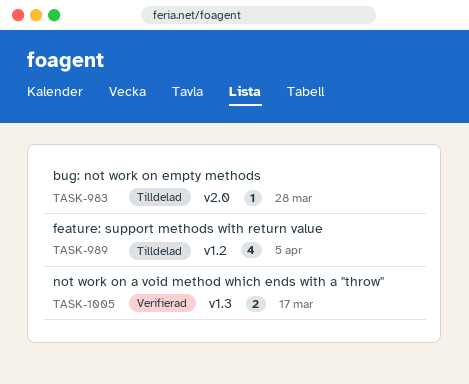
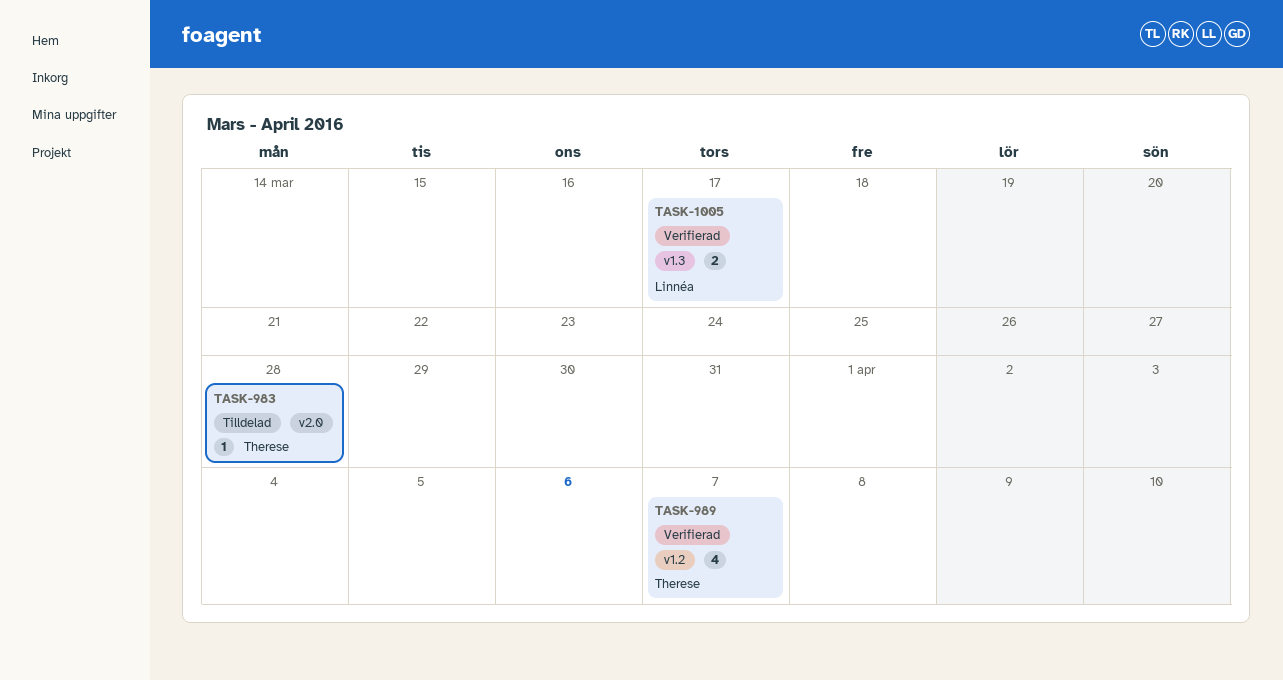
TASK-989, status: Tilldelad -> Verifierad
TASK-989, due: Apr 5 -> Apr 7

